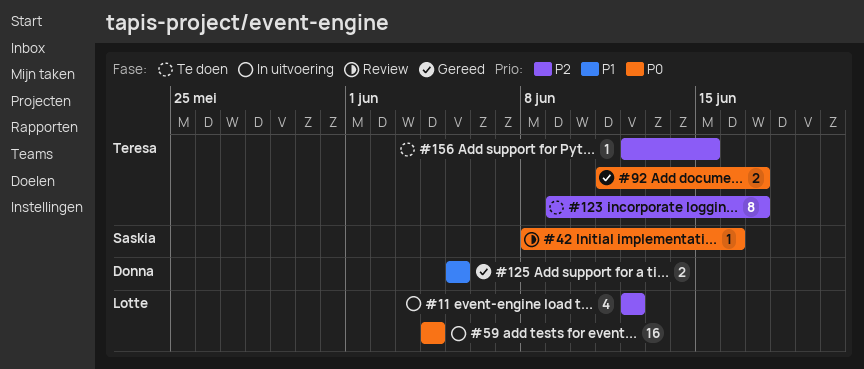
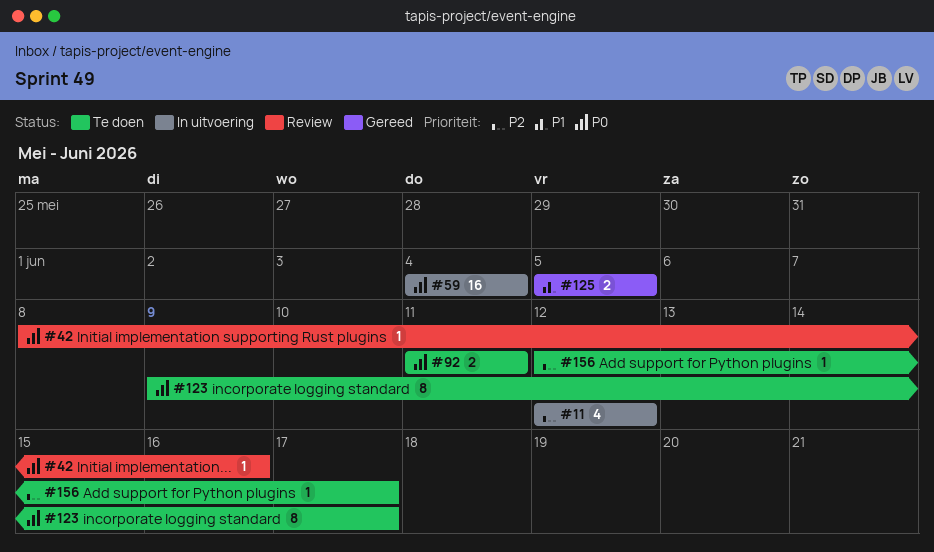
#92, status: Gereed -> Te doen
#92, due: Jun 17 -> Jun 11
#123, priority: P2 -> P0
#156, due: Jun 15 -> Jun 17

